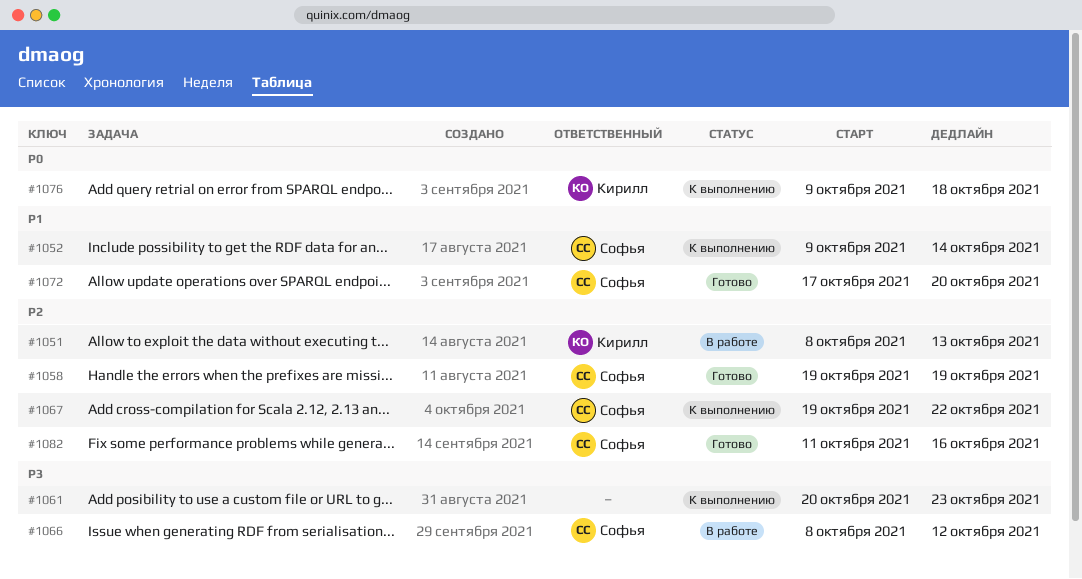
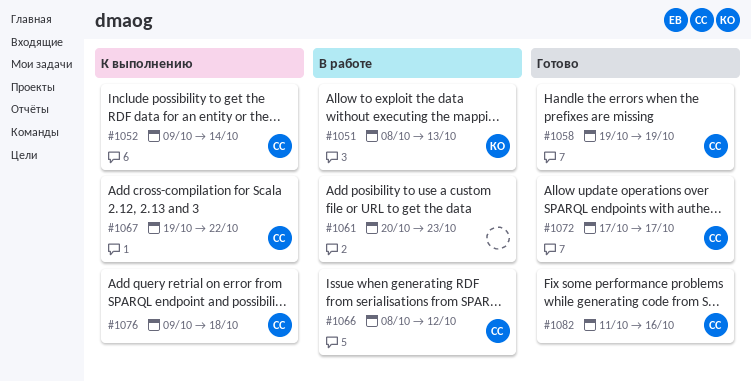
#1061, status: К выполнению -> В работе
#1072, due: Oct 20 -> Oct 17
#1076, owner: Кирилл -> Софья

